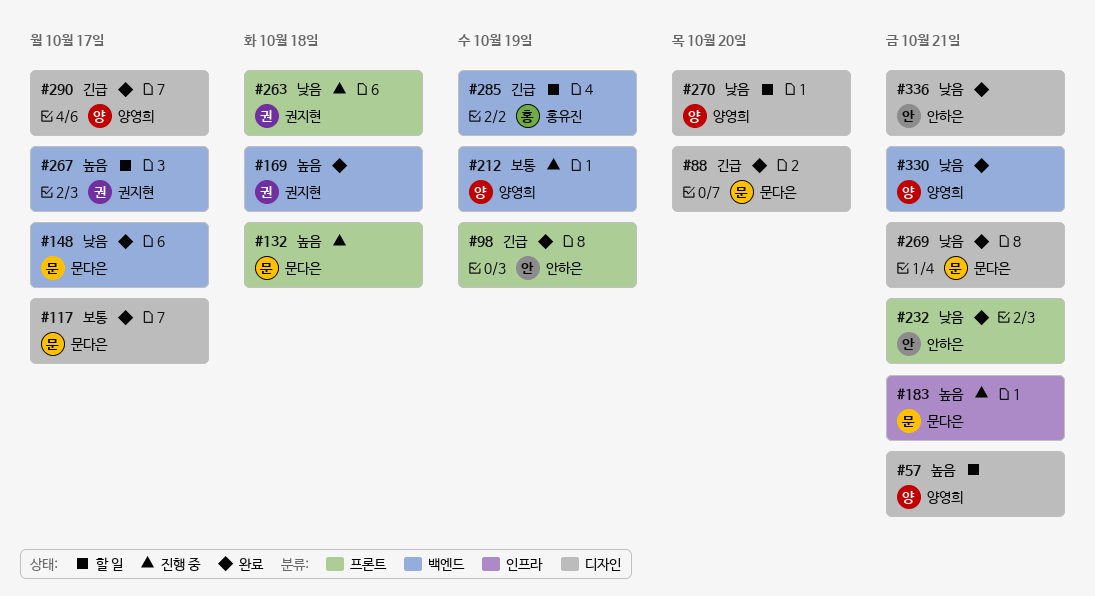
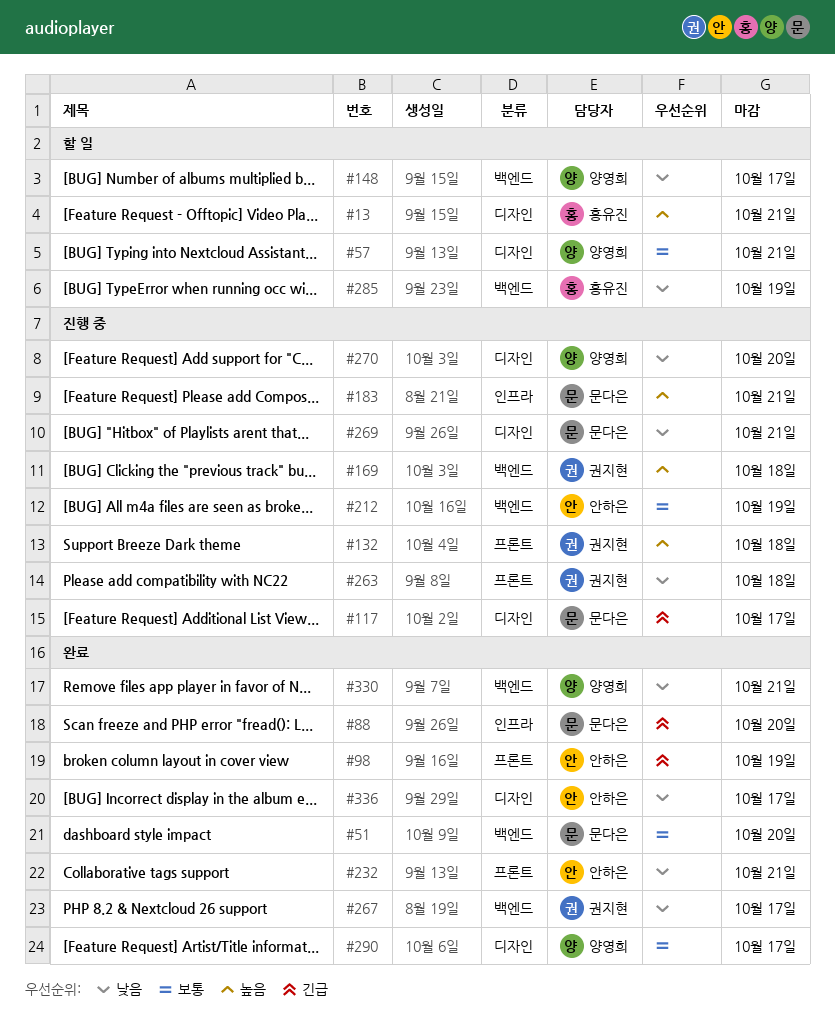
#13: none -> present
#51: none -> present
#57, priority: 높음 -> 보통
#88, label: 디자인 -> 인프라
#117, status: 완료 -> 진행 중
#117, priority: 보통 -> 긴급
#132, owner: 문다은 -> 권지현
#148, status: 완료 -> 할 일
#148, owner: 문다은 -> 양영희
#169, status: 완료 -> 진행 중
#212, owner: 양영희 -> 안하은
#267, status: 할 일 -> 완료
#267, priority: 높음 -> 낮음
#269, status: 완료 -> 진행 중
#270, status: 할 일 -> 진행 중
#285, priority: 긴급 -> 낮음
#290, priority: 긴급 -> 보통
#336, due: Oct 21 -> Oct 17

